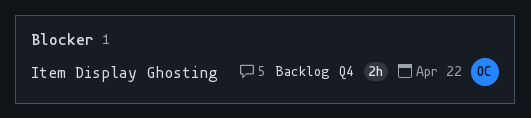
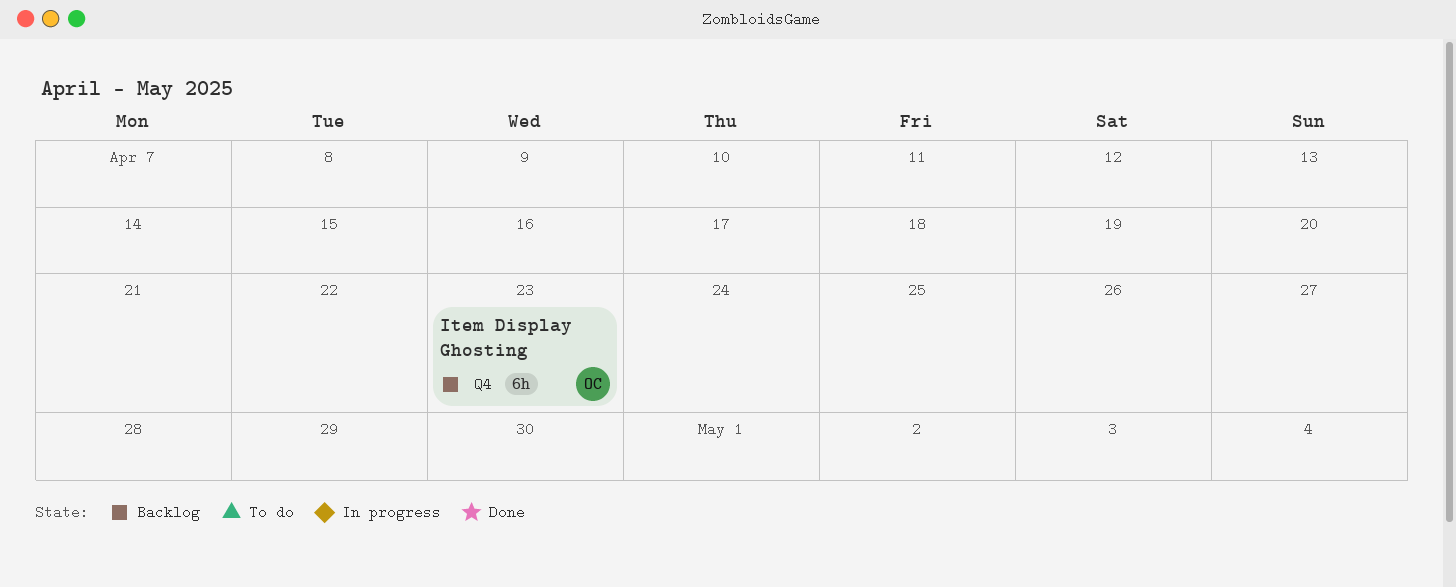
Item Display Ghosting, estimate: 2h -> 6h
Item Display Ghosting, due: Apr 22 -> Apr 23

